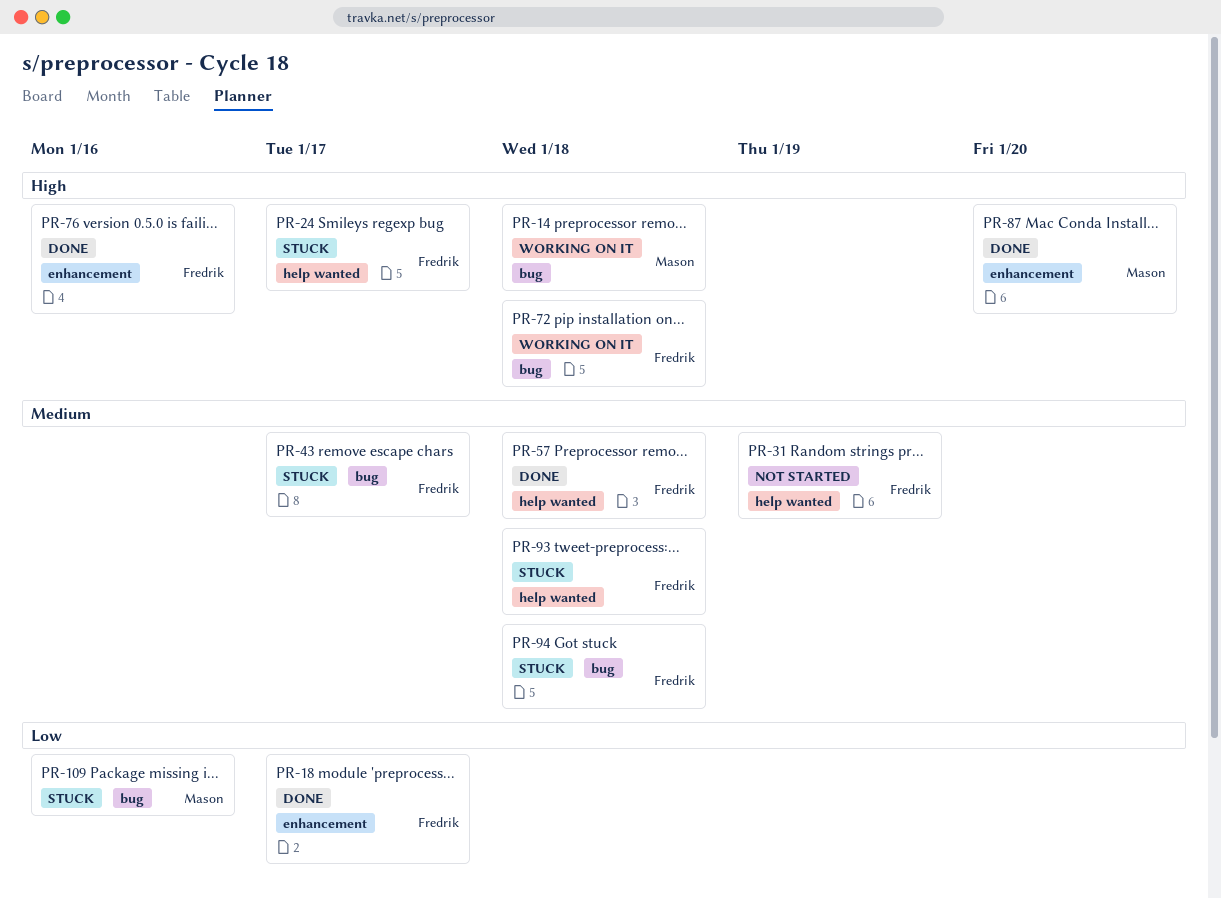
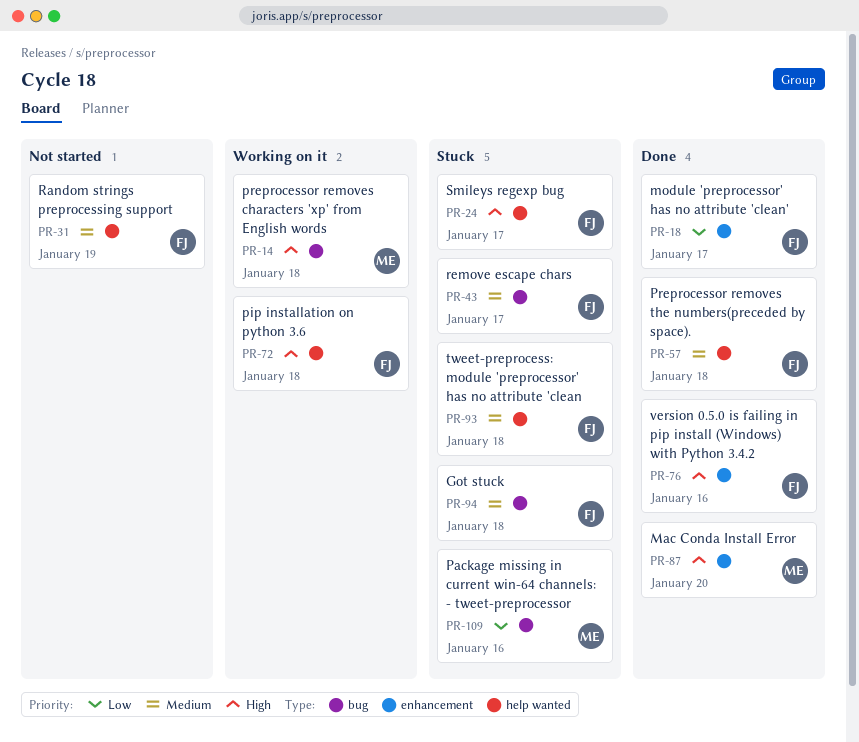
PR-72, label: bug -> help wanted

